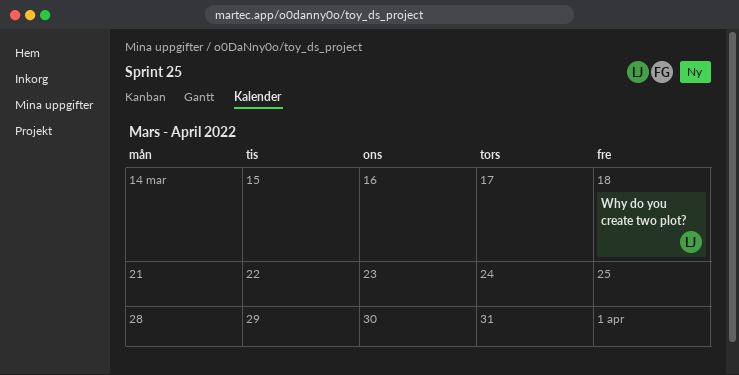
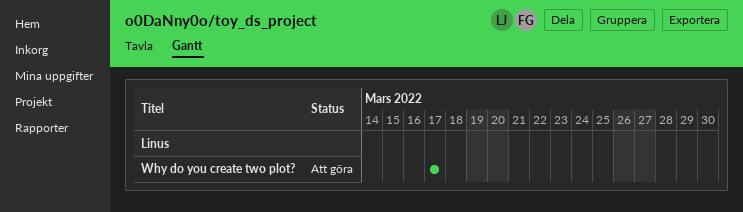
Why do you create two plot?, due: Mar 18 -> Mar 17

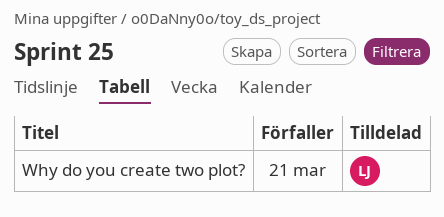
Why do you create two plot?, due: Mar 17 -> Mar 21

